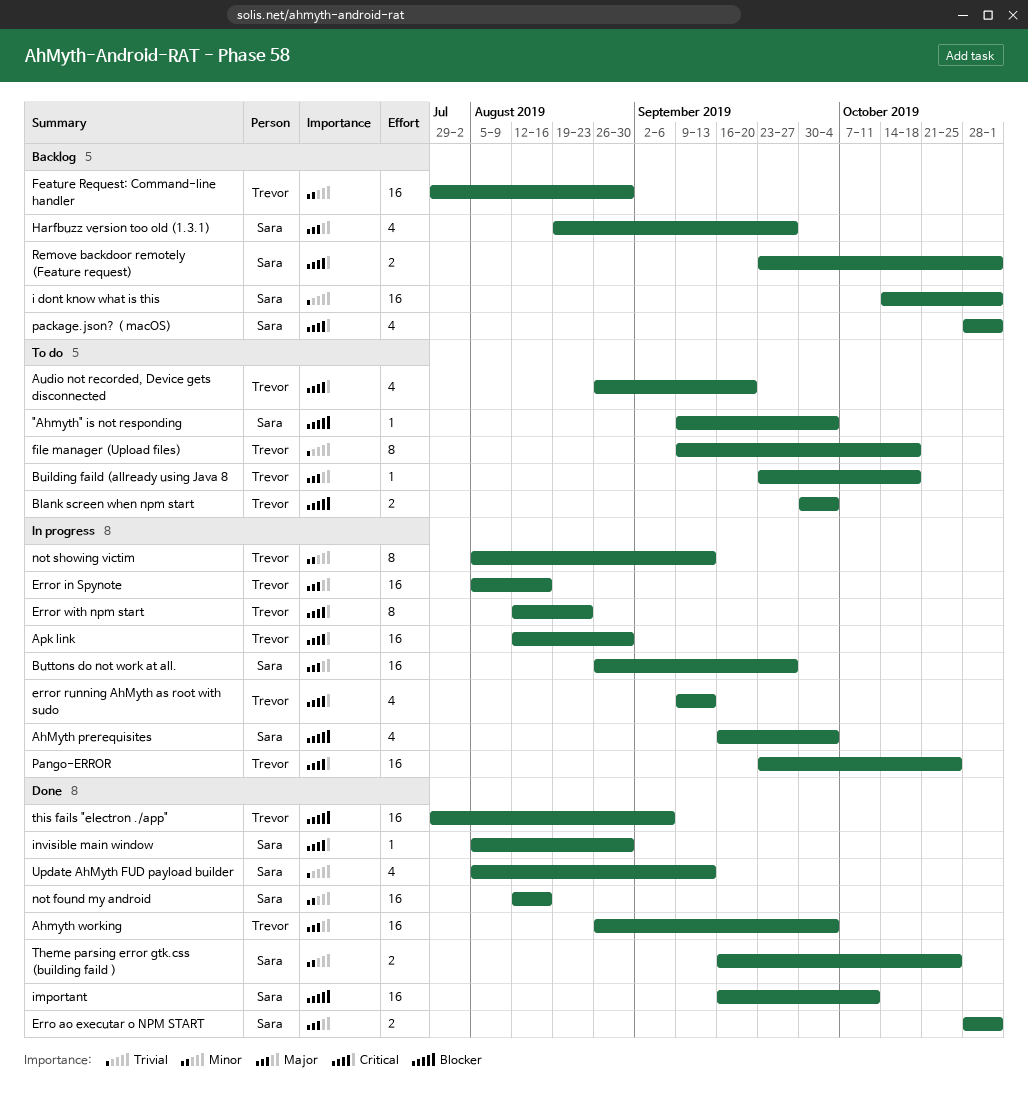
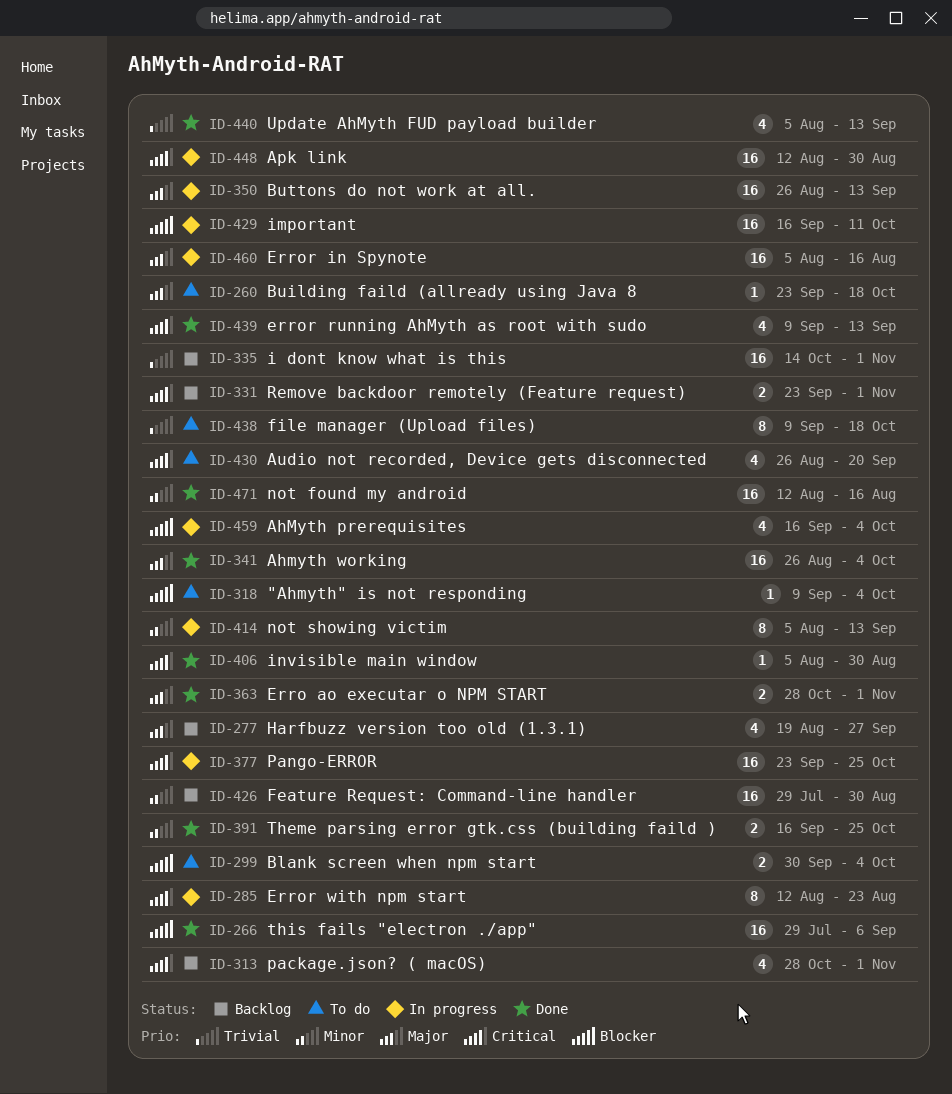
Buttons do not work at all., due: Sep 27 -> Sep 13
error running AhMyth as root with sudo, status: In progress -> Done
important, status: Done -> In progress

